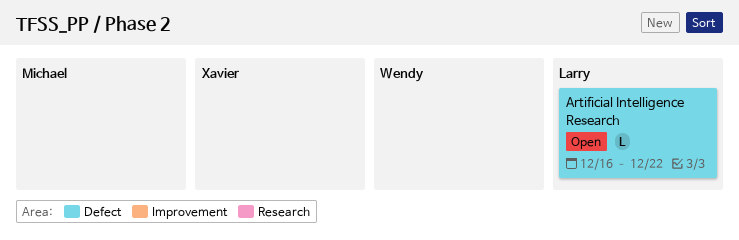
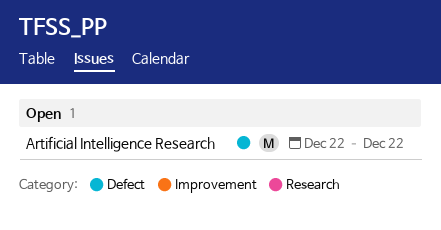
Artificial Intelligence Research, estimate: L -> M
Artificial Intelligence Research, start: Dec 16 -> Dec 22

